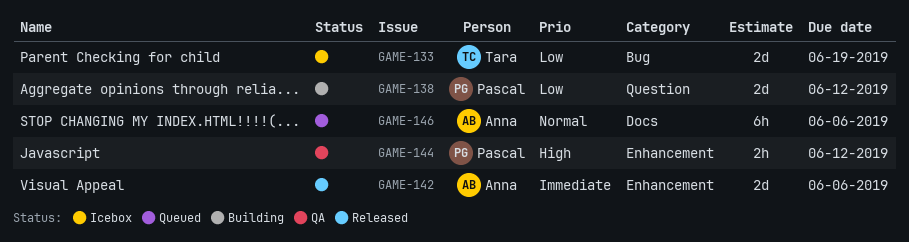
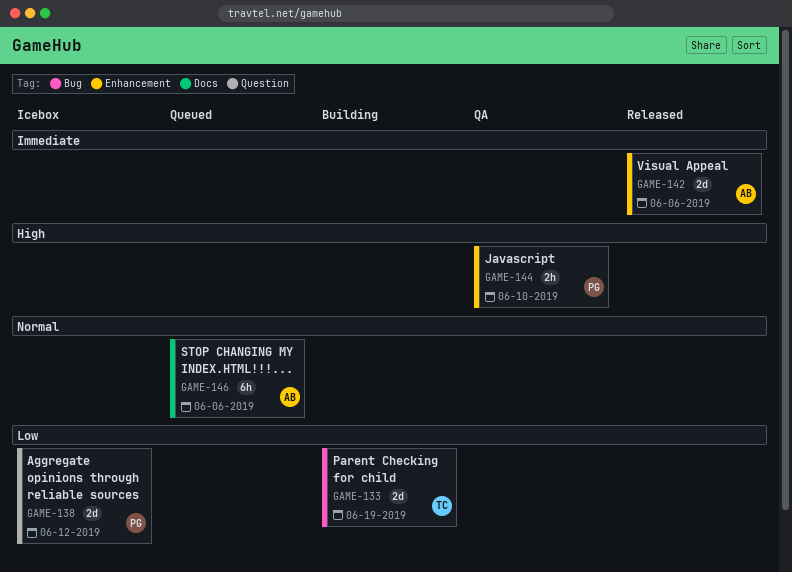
GAME-133, status: Icebox -> Building
GAME-138, status: Building -> Icebox
GAME-144, due: Jun 12 -> Jun 10

